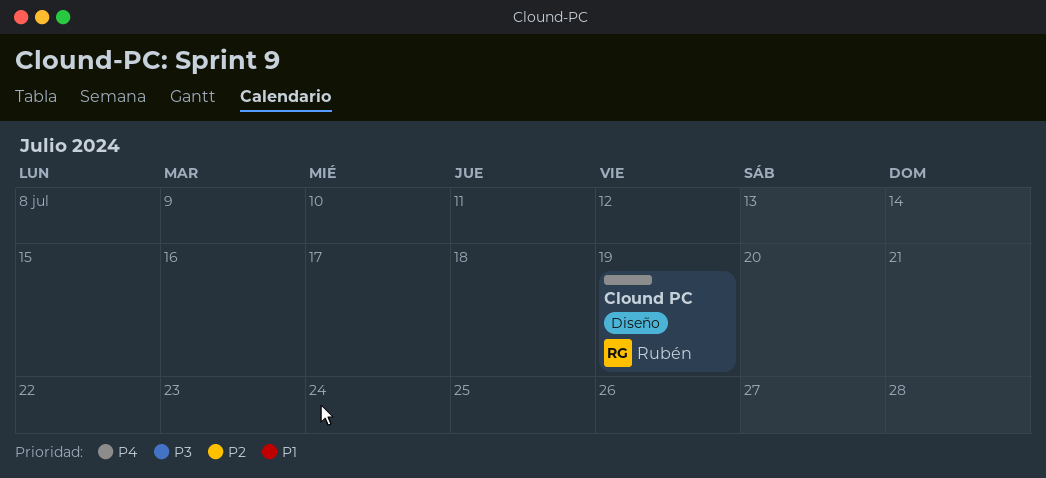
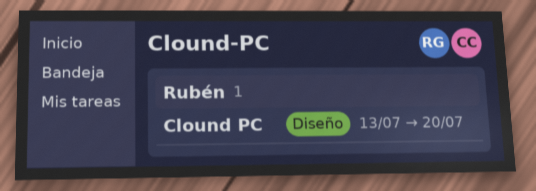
Clound PC, due: Jul 19 -> Jul 20

